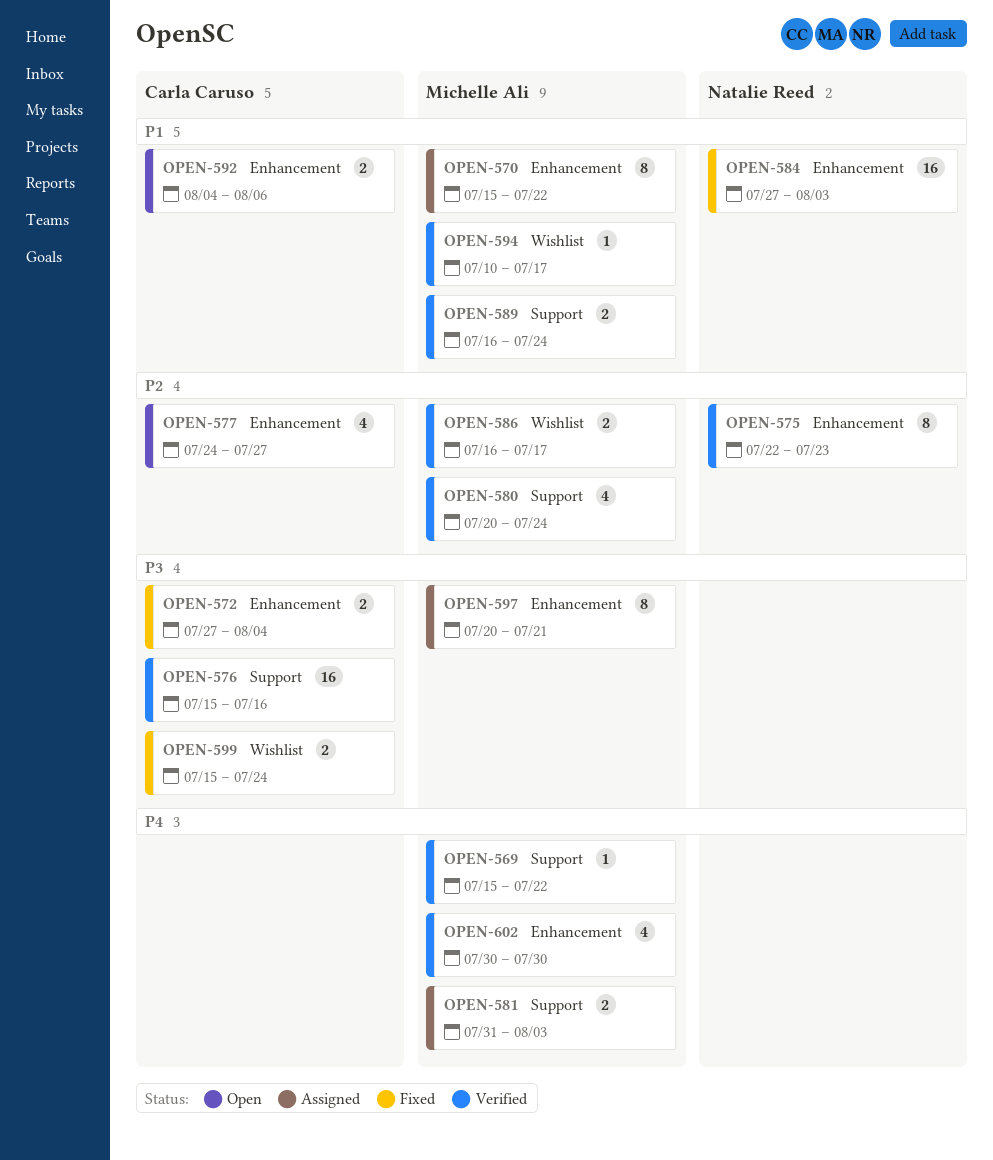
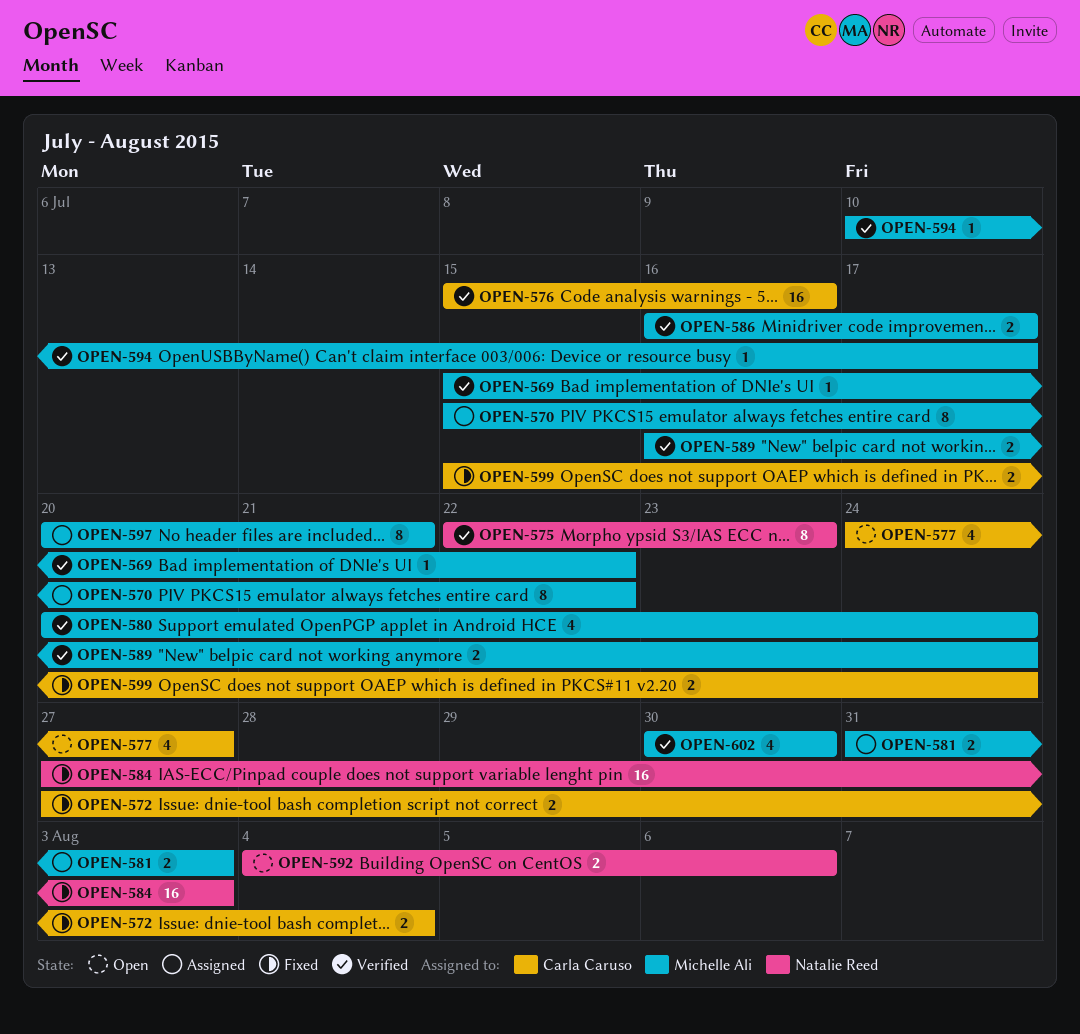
OPEN-592, owner: Carla Caruso -> Natalie Reed

